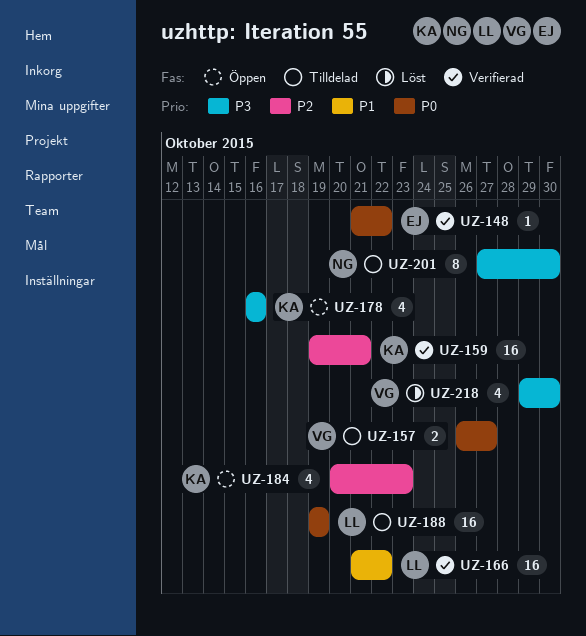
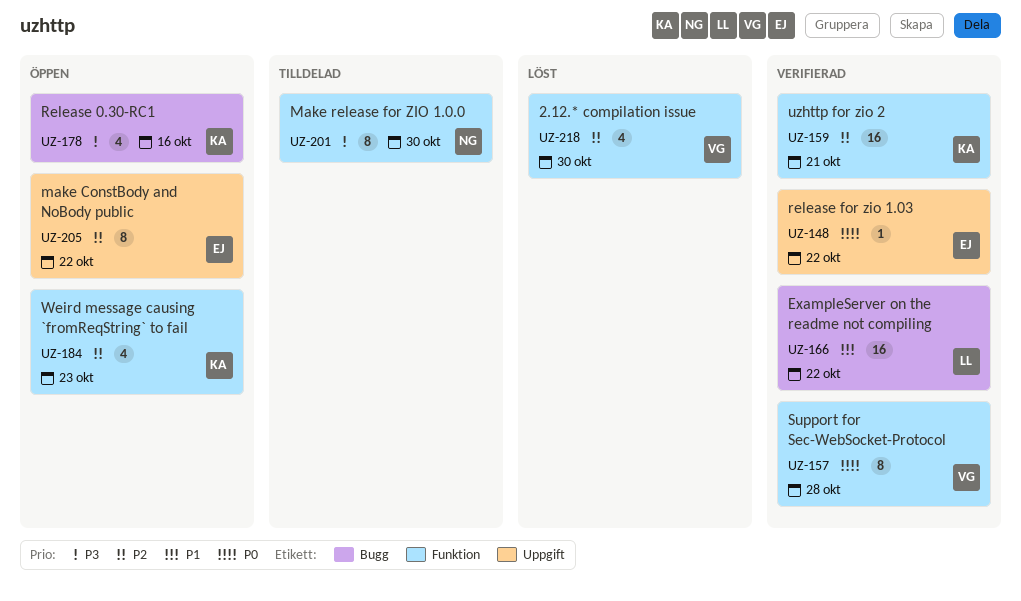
UZ-157, status: Tilldelad -> Verifierad
UZ-157, estimate: 2 -> 8
UZ-157, due: Oct 27 -> Oct 28
UZ-188: present -> none
UZ-205: none -> present
UZ-218, priority: P3 -> P2

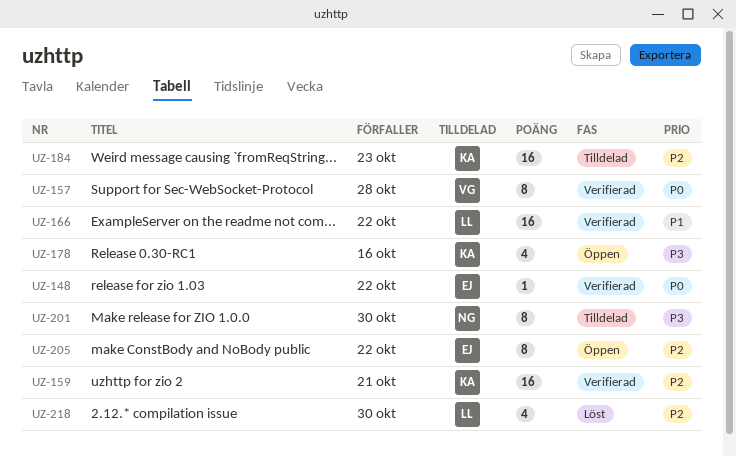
UZ-184, status: Öppen -> Tilldelad
UZ-184, estimate: 4 -> 16
UZ-218, owner: VG -> LL

